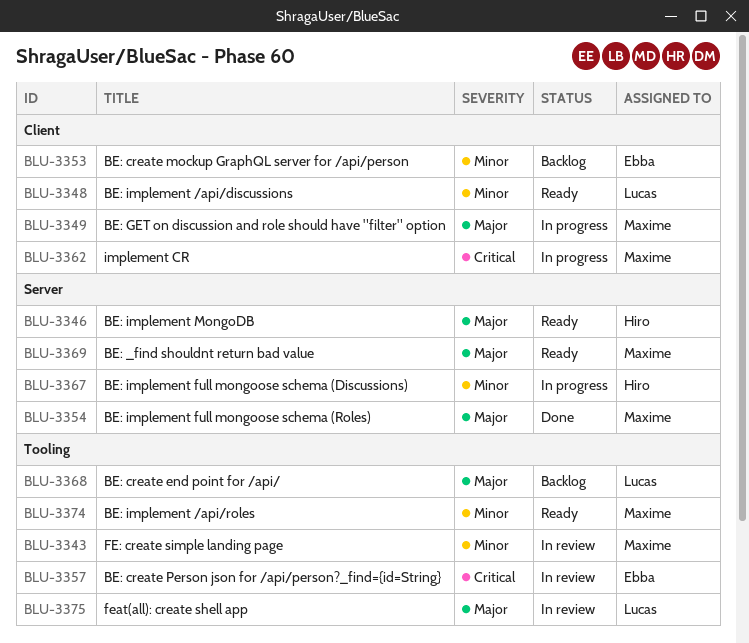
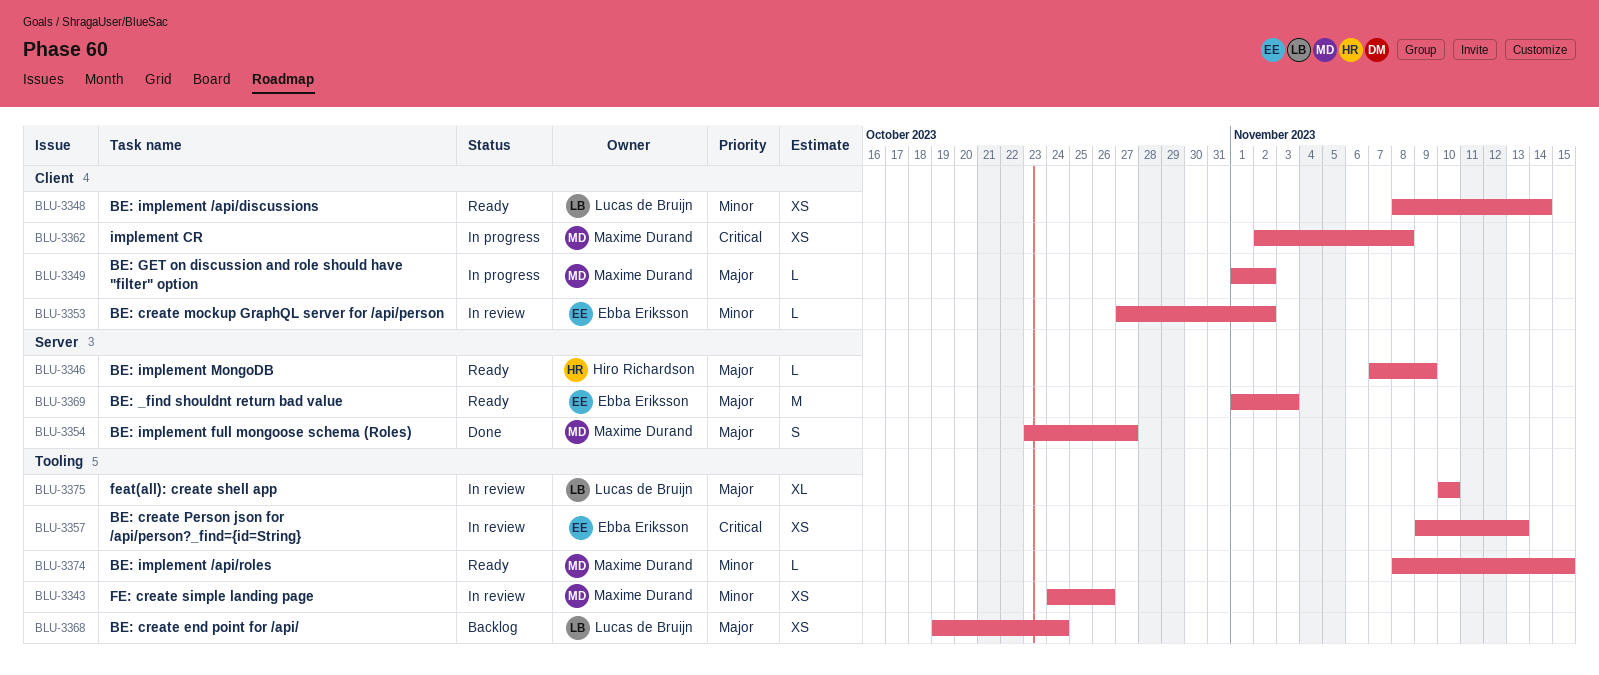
BLU-3353, status: Backlog -> In review
BLU-3367: present -> none
BLU-3369, owner: Maxime Durand -> Ebba Eriksson

